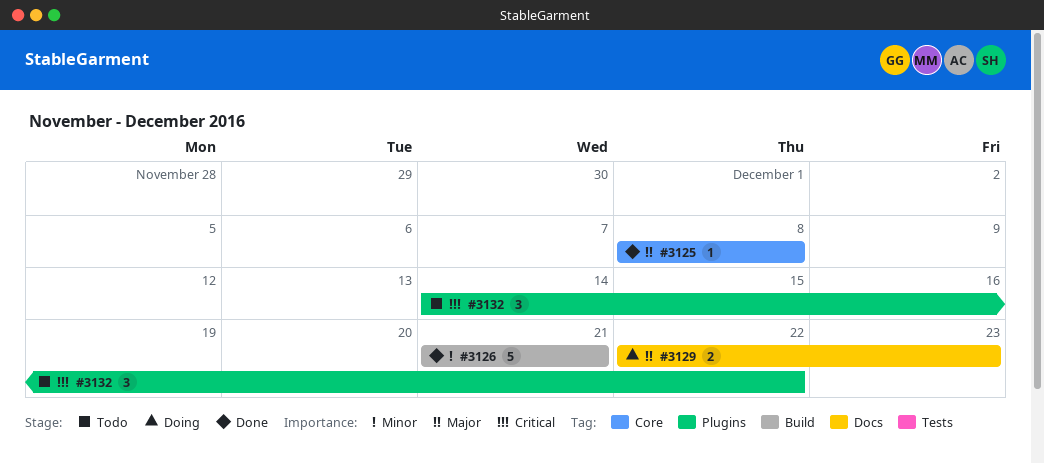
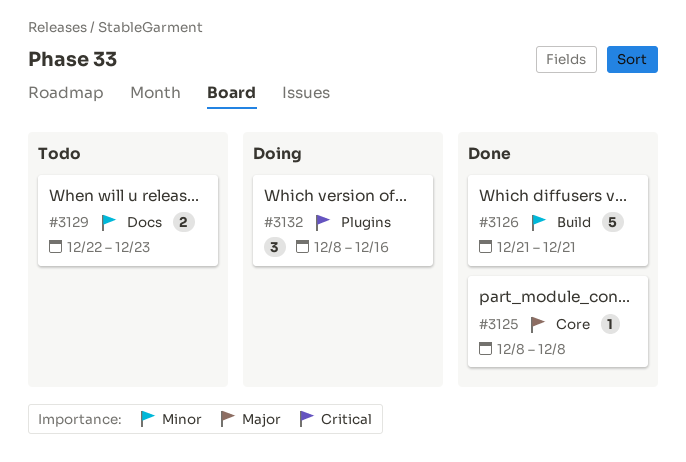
#3129, status: Doing -> Todo
#3129, priority: Major -> Minor
#3132, status: Todo -> Doing
#3132, start: Dec 14 -> Dec 8
#3132, due: Dec 22 -> Dec 16

